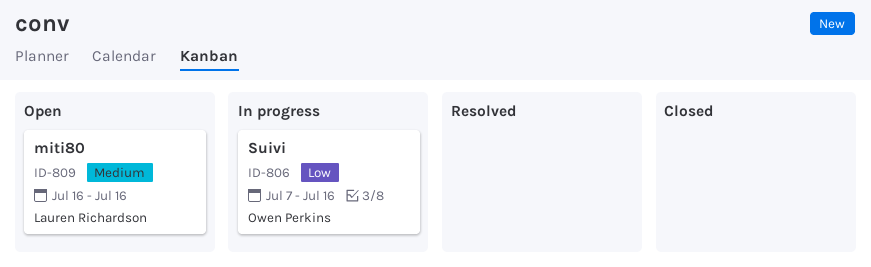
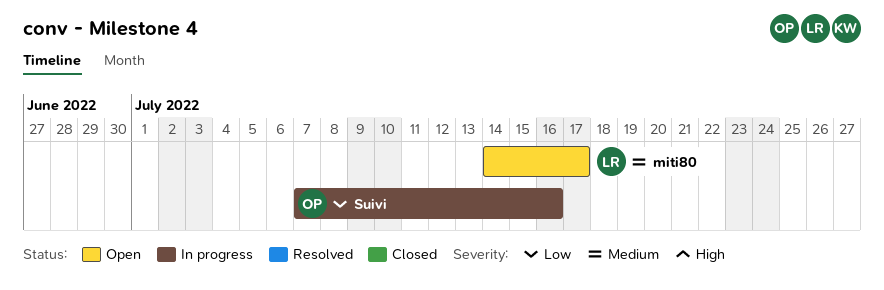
miti80, start: Jul 16 -> Jul 14
miti80, due: Jul 16 -> Jul 17

